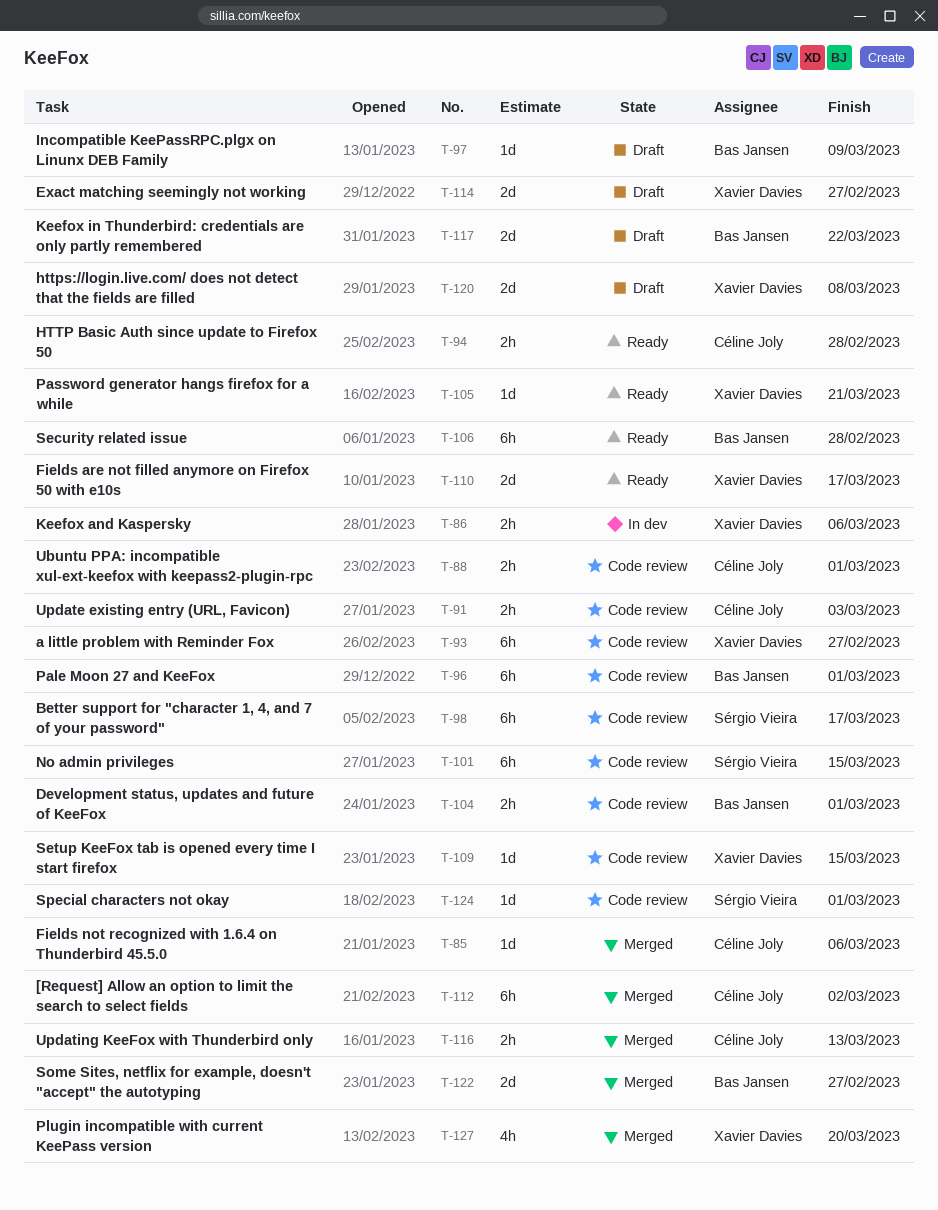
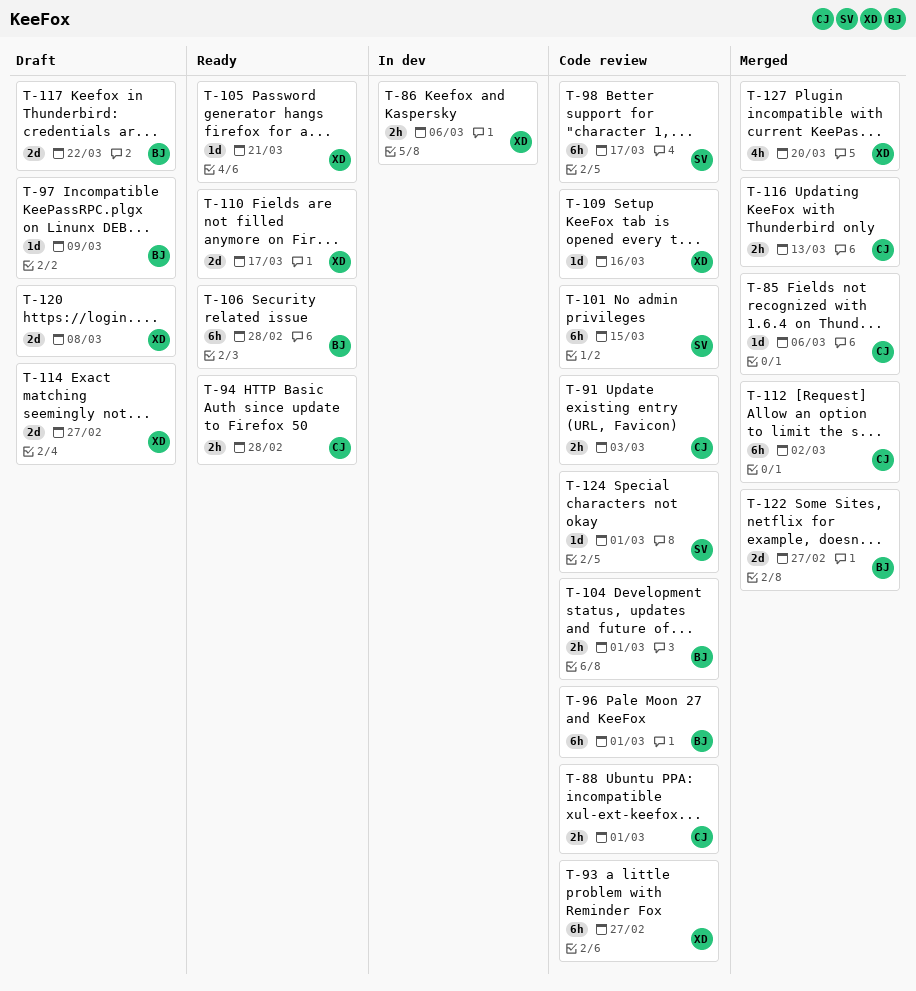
T-109, due: Mar 15 -> Mar 16

